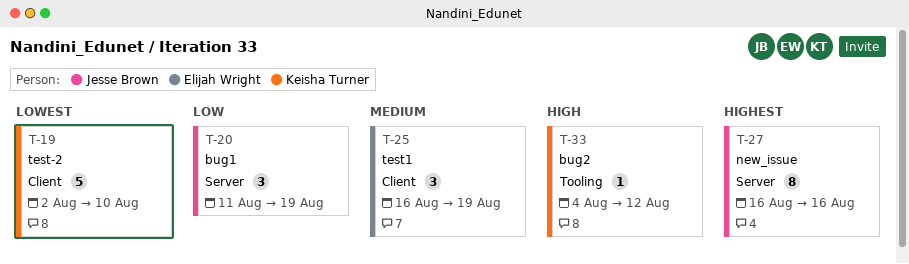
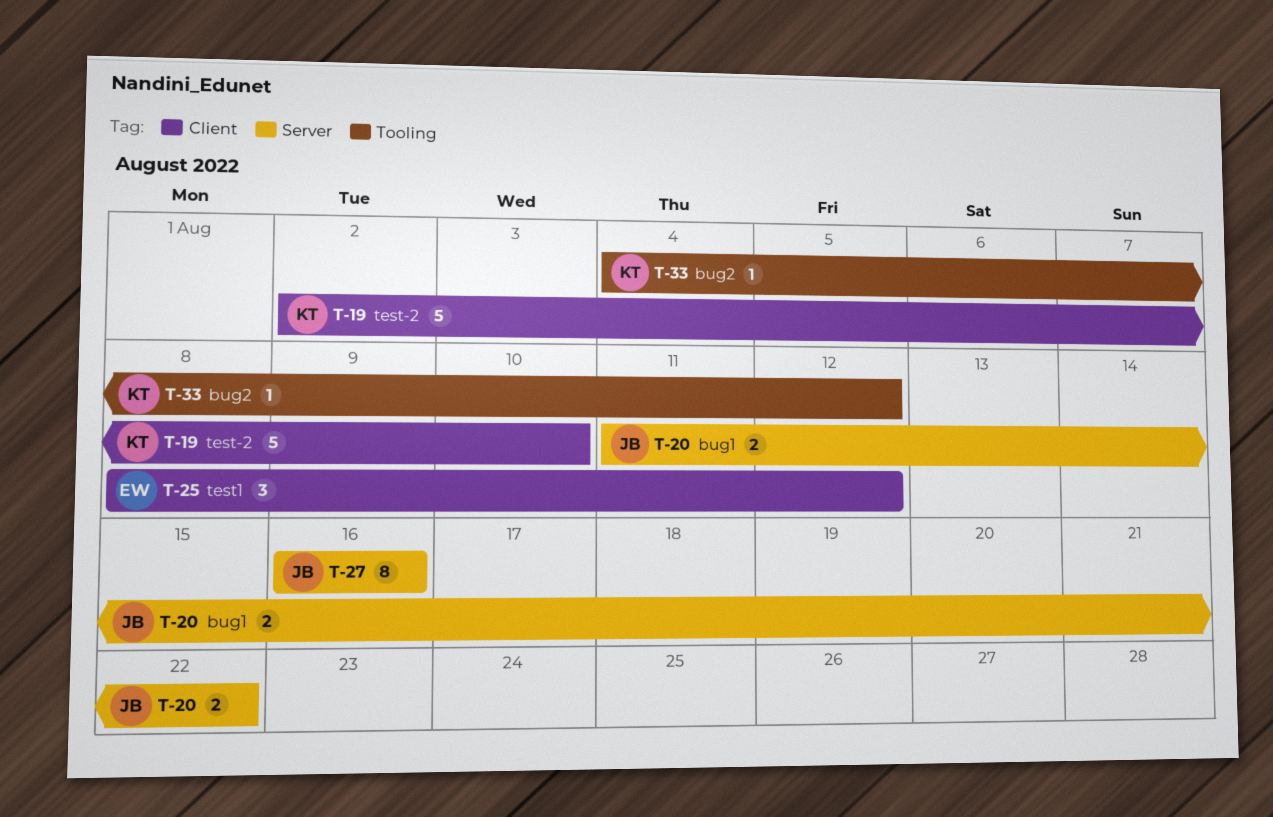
T-20, estimate: 3 -> 2
T-20, due: Aug 19 -> Aug 22
T-25, start: Aug 16 -> Aug 8
T-25, due: Aug 19 -> Aug 12

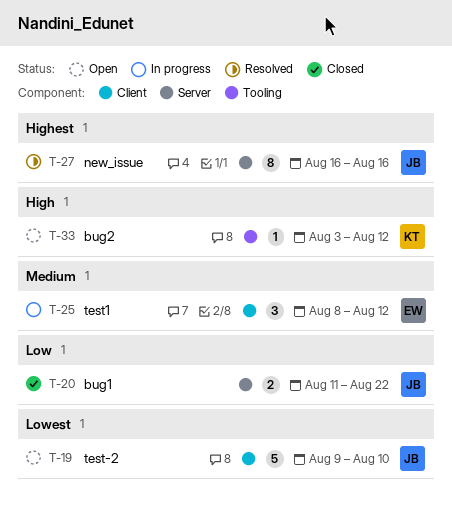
T-19, owner: KT -> JB
T-19, start: Aug 2 -> Aug 9
T-33, start: Aug 4 -> Aug 3

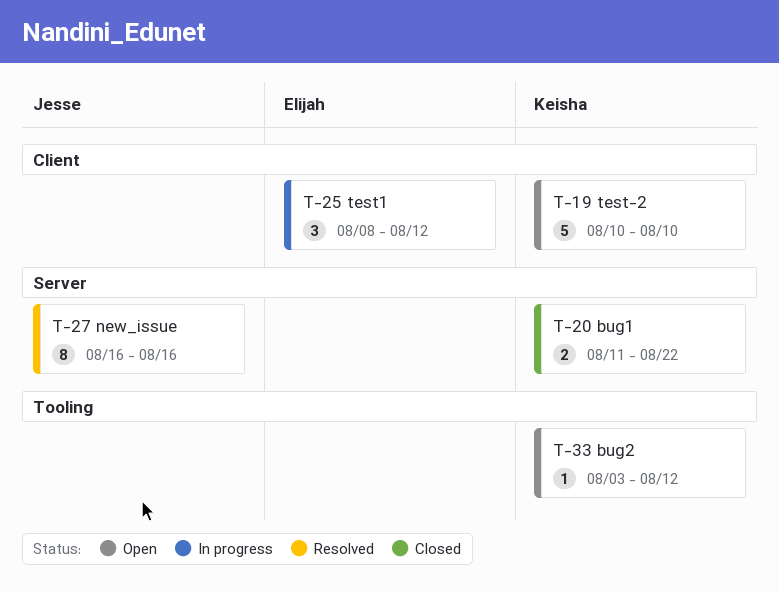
T-19, owner: Jesse -> Keisha
T-19, start: Aug 9 -> Aug 10
T-20, owner: Jesse -> Keisha

